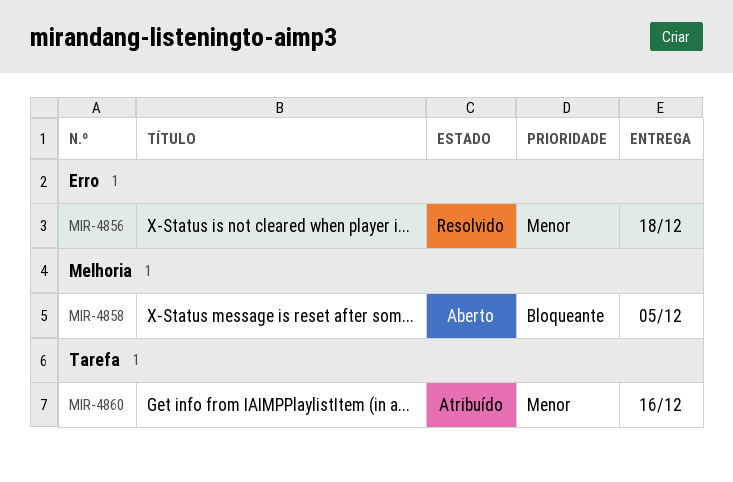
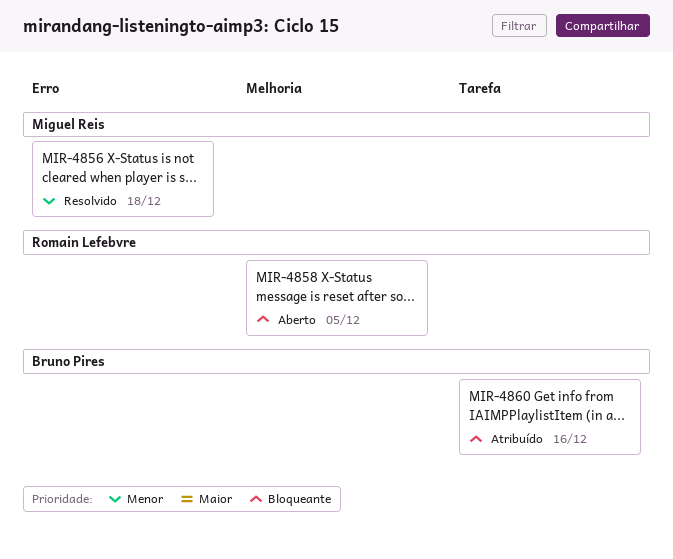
MIR-4860, priority: Menor -> Bloqueante

